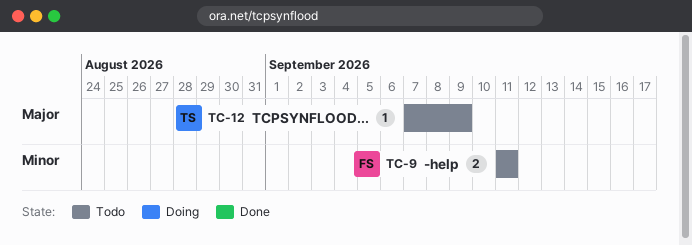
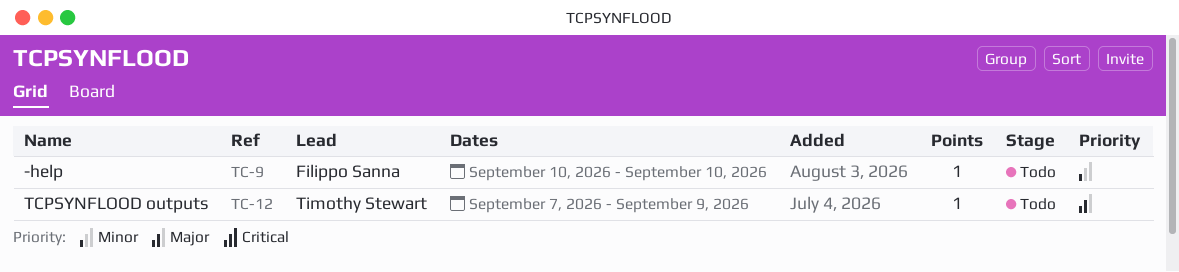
TC-9, estimate: 2 -> 1
TC-9, start: Sep 11 -> Sep 10
TC-9, due: Sep 11 -> Sep 10

